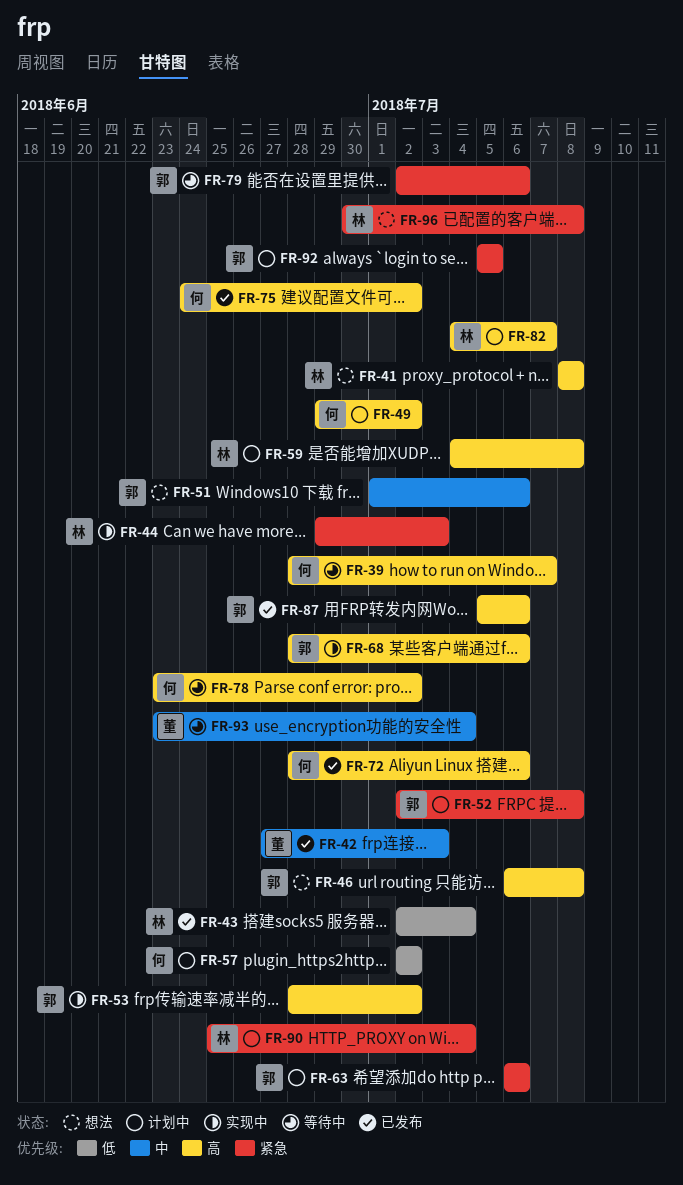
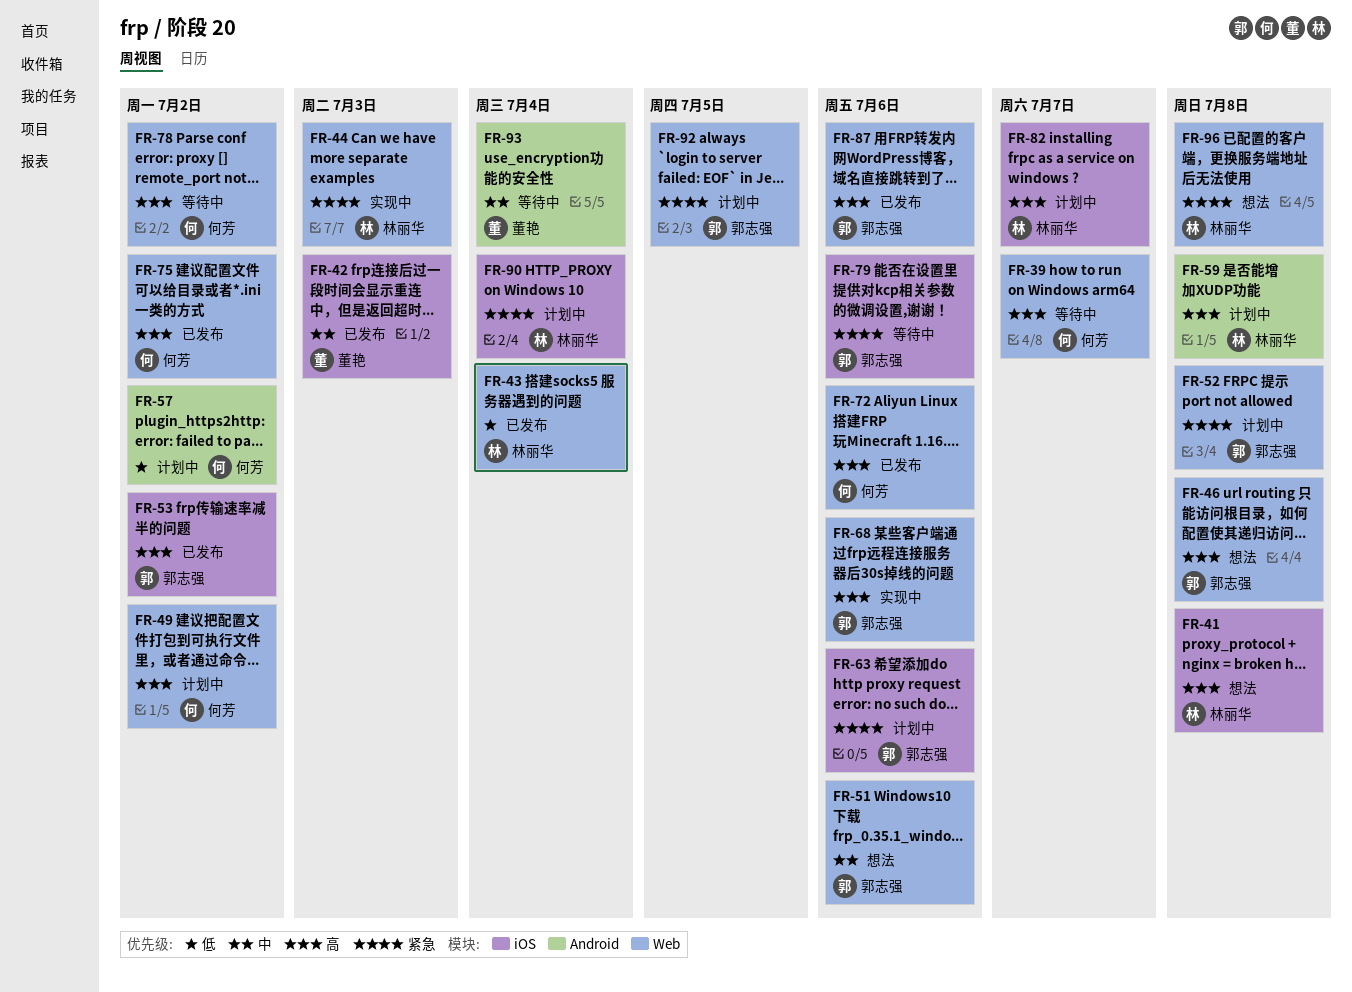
FR-53, status: 实现中 -> 已发布

